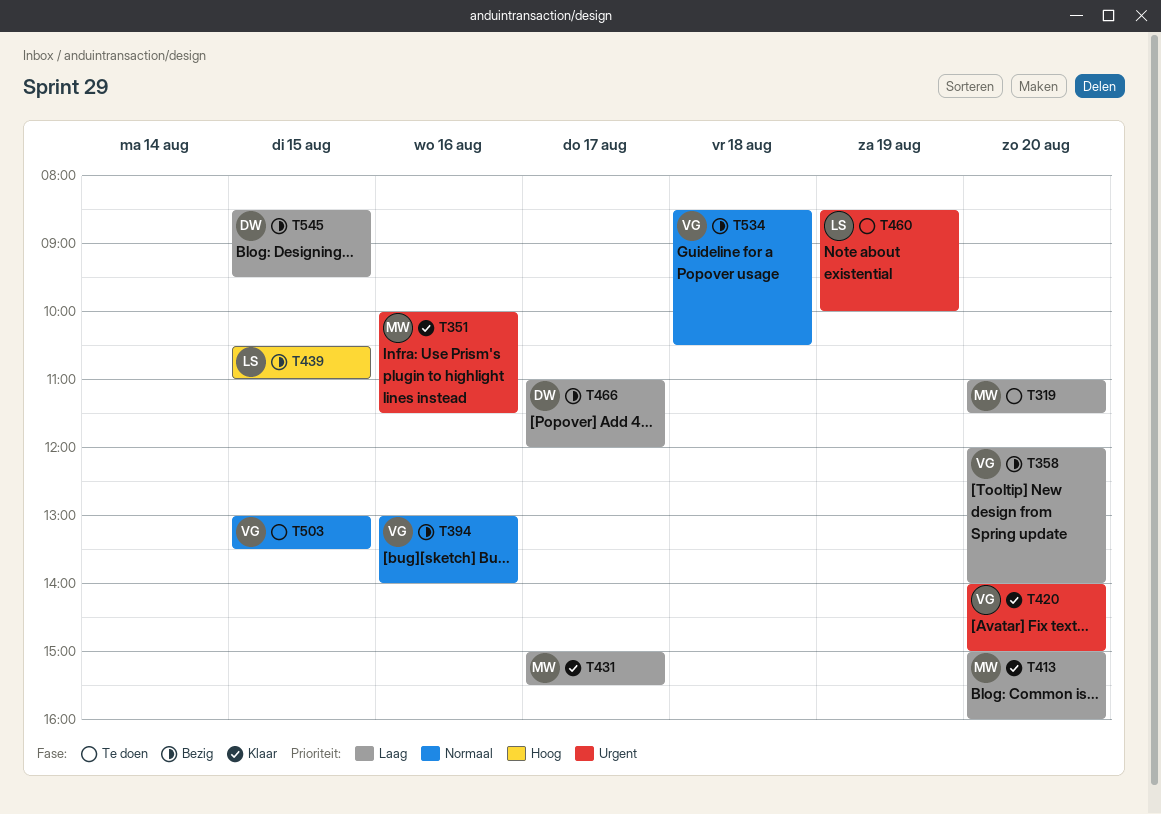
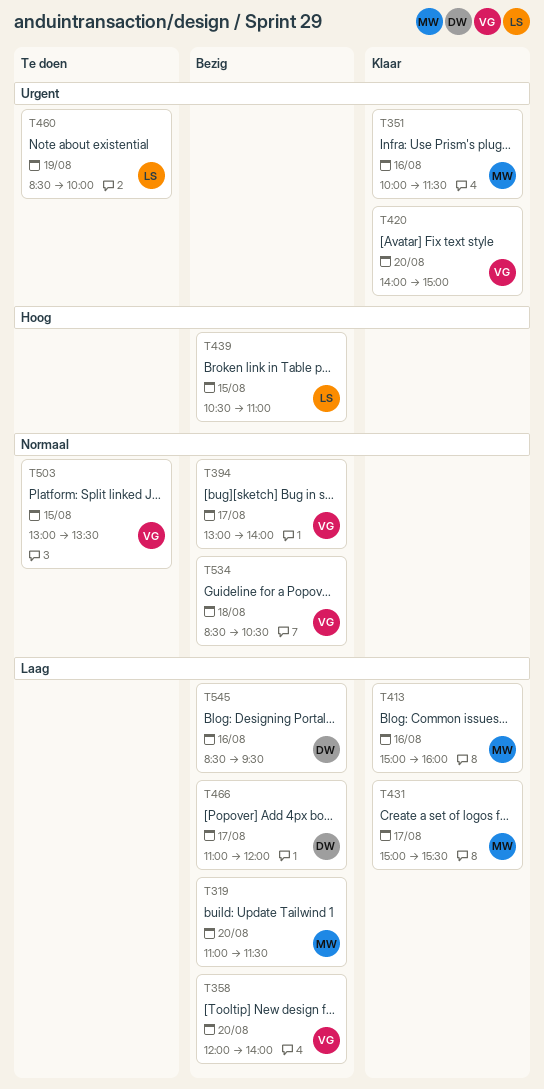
T319, status: Te doen -> Bezig
T394, day: Aug 16 -> Aug 17
T413, day: Aug 20 -> Aug 16
T545, day: Aug 15 -> Aug 16

